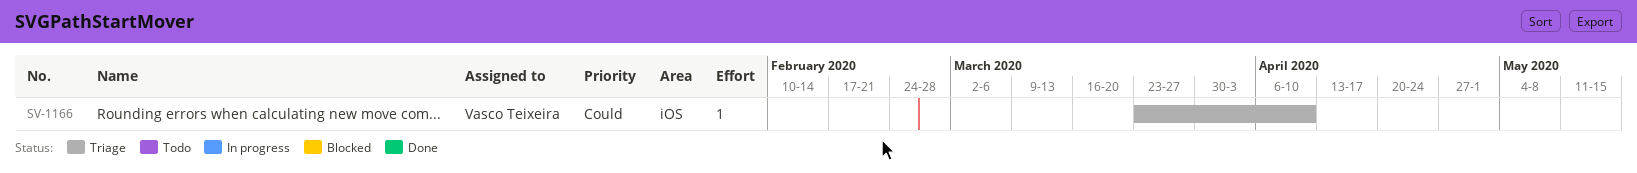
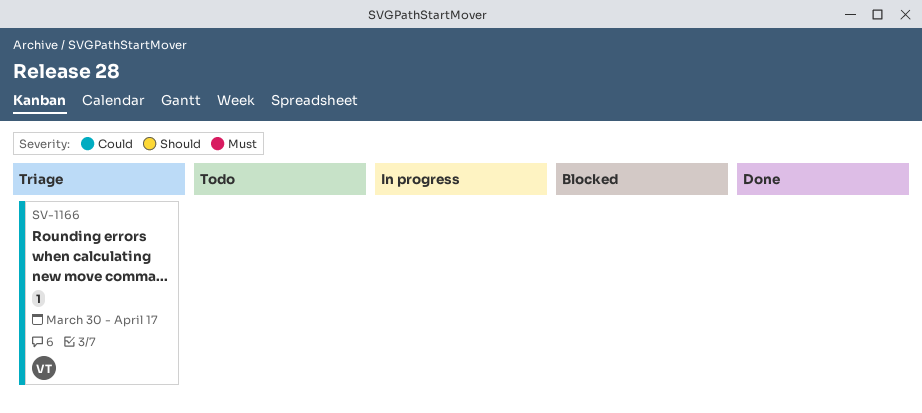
SV-1166, start: Mar 23 -> Mar 30
SV-1166, due: Apr 10 -> Apr 17

